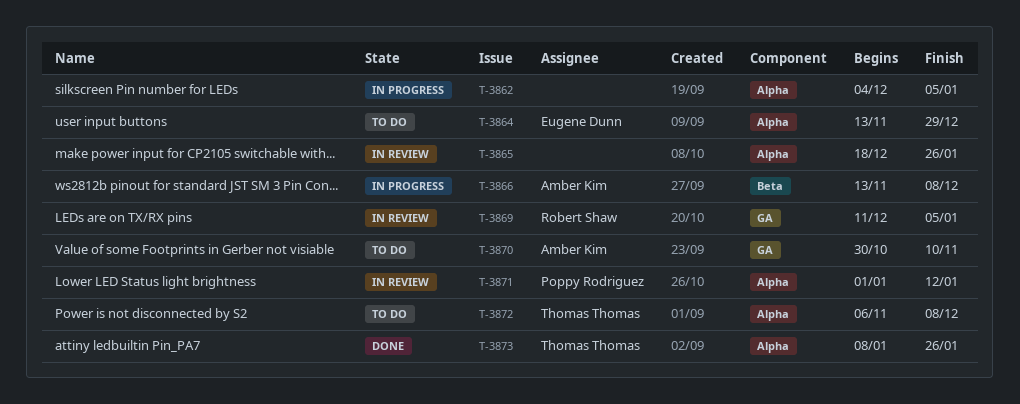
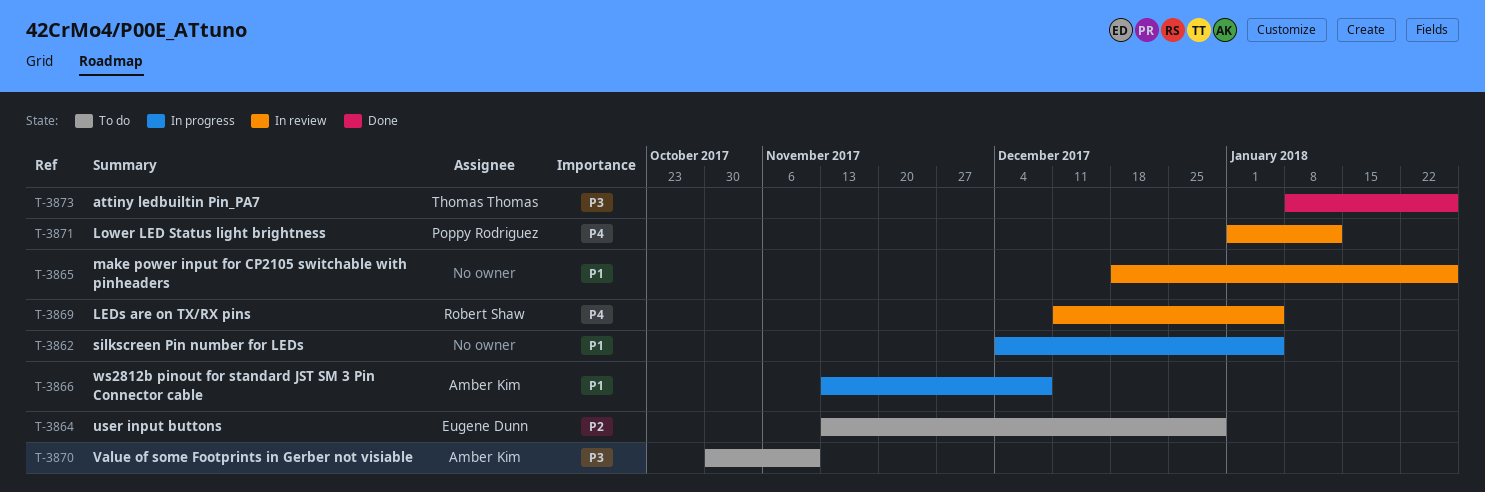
T-3872: present -> none

